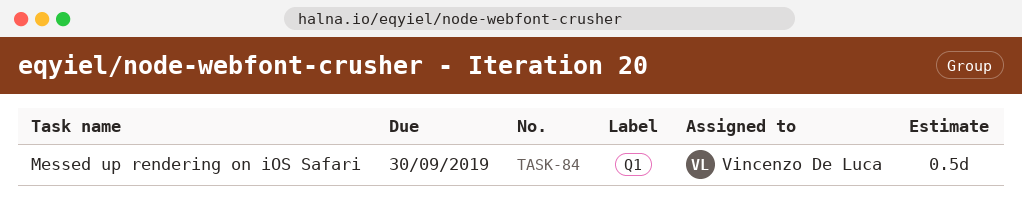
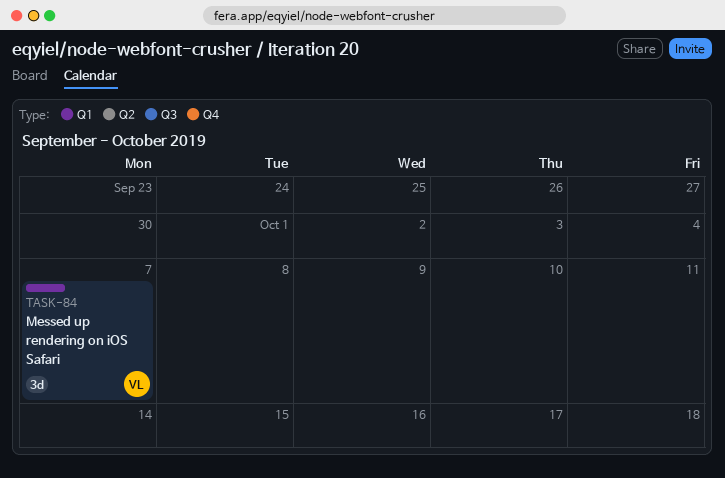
TASK-84, estimate: 0.5d -> 3d
TASK-84, due: Sep 30 -> Oct 7

